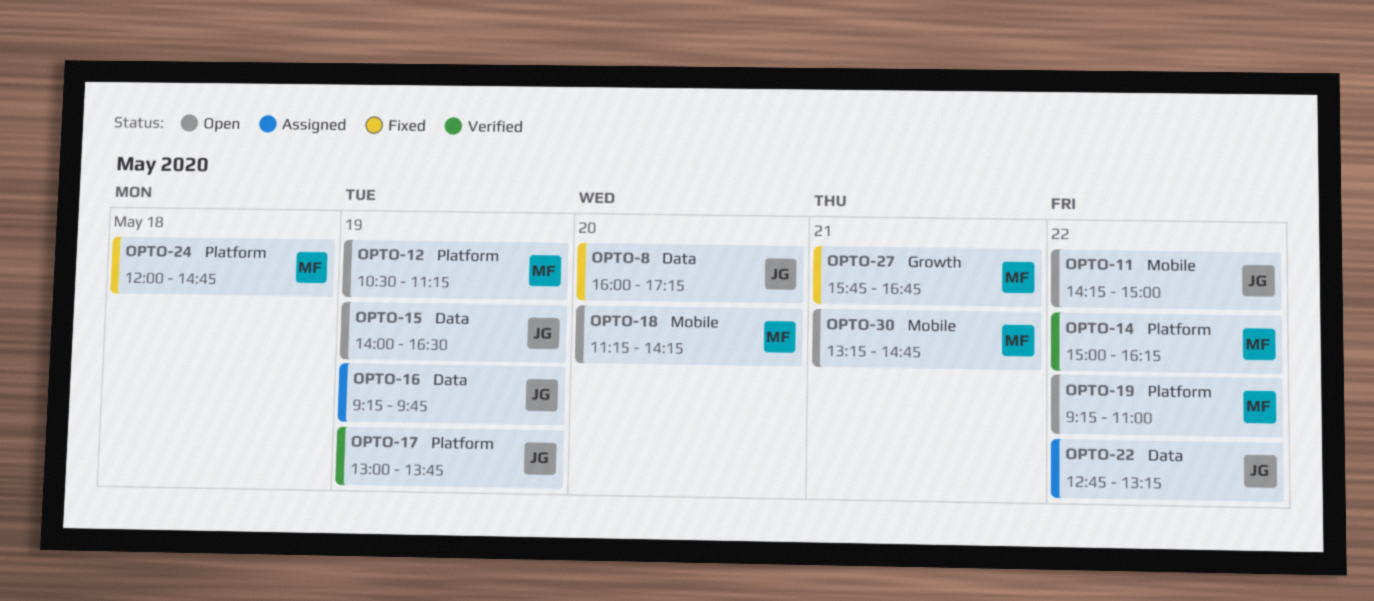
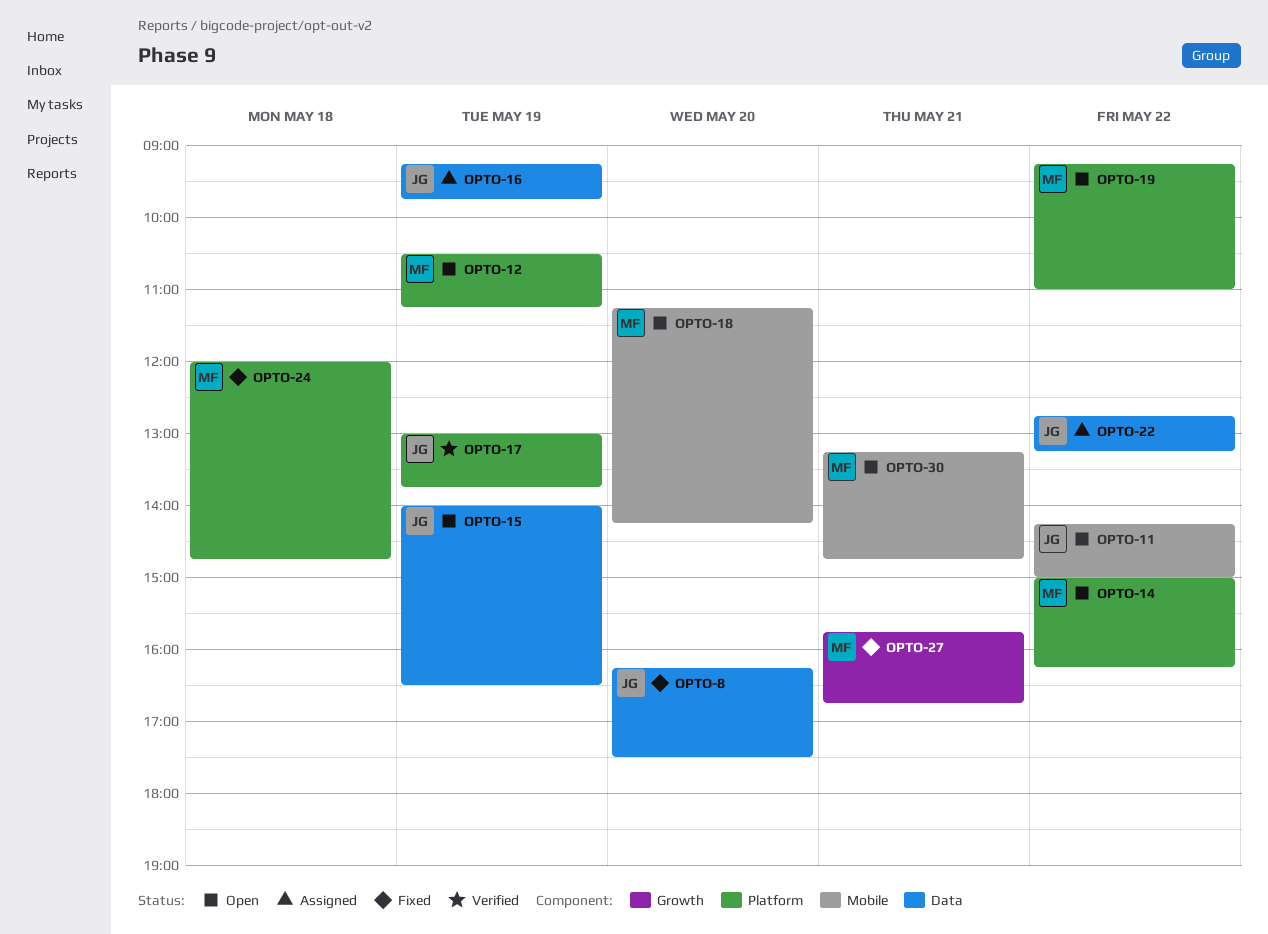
OPTO-8, begins: 16:00 -> 16:15
OPTO-8, ends: 17:15 -> 17:30
OPTO-14, status: Verified -> Open

